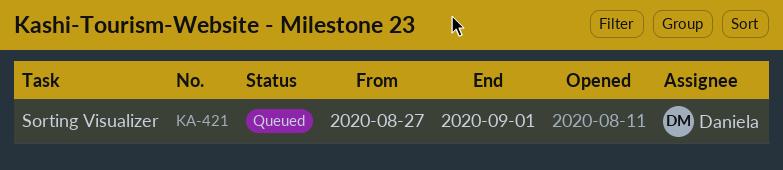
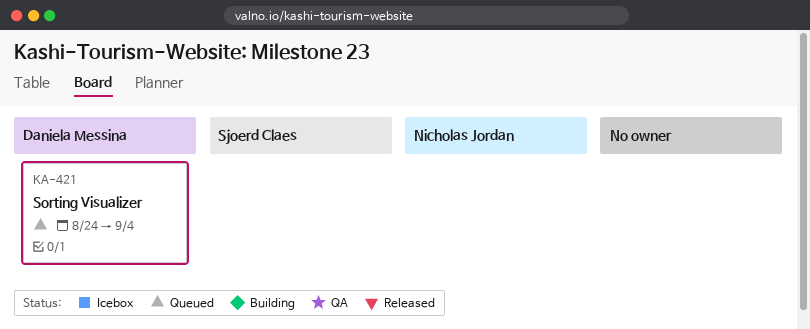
KA-421, start: Aug 27 -> Aug 24
KA-421, due: Sep 1 -> Sep 4

